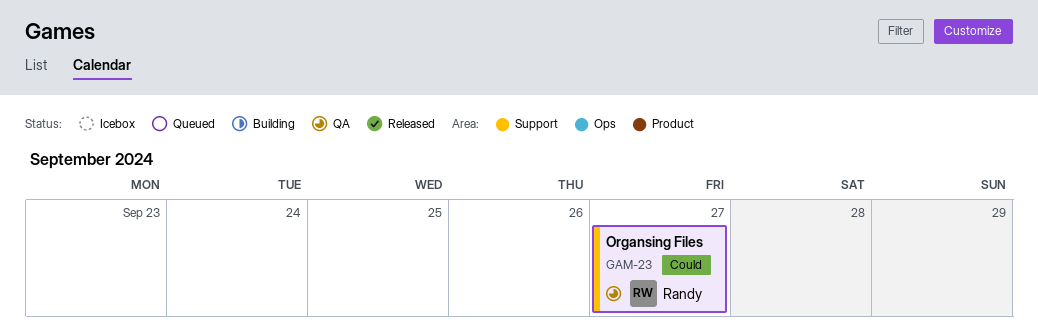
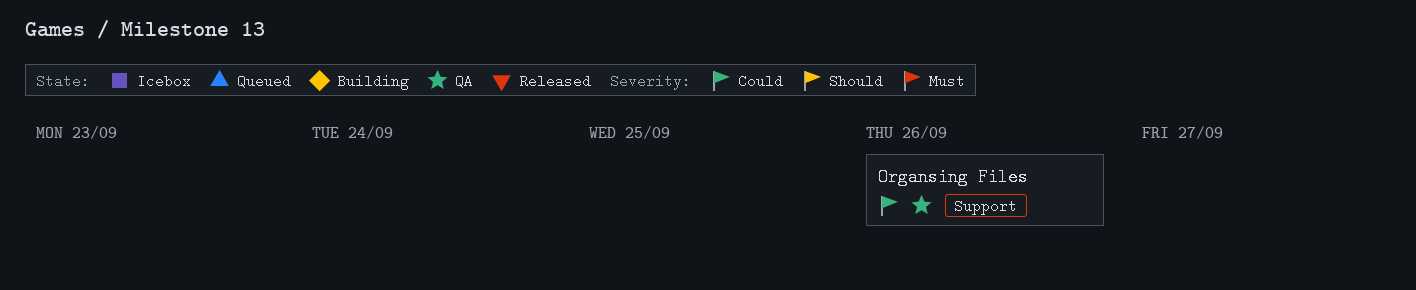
Organsing Files, due: Sep 27 -> Sep 26

